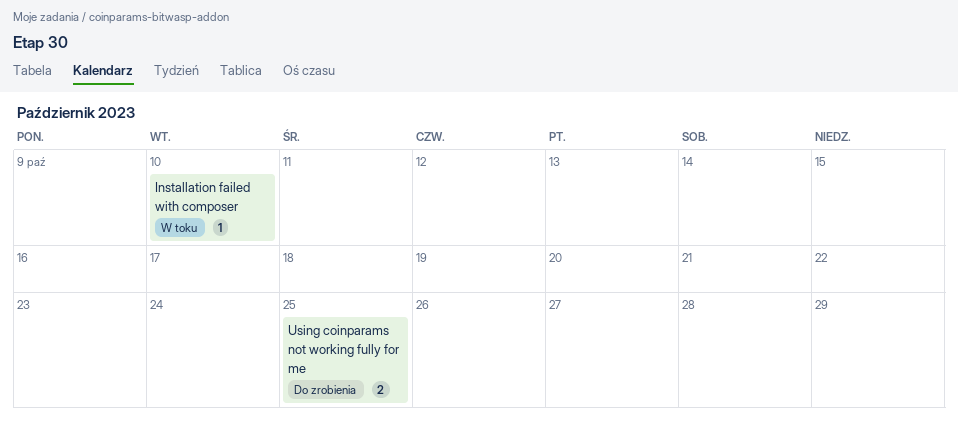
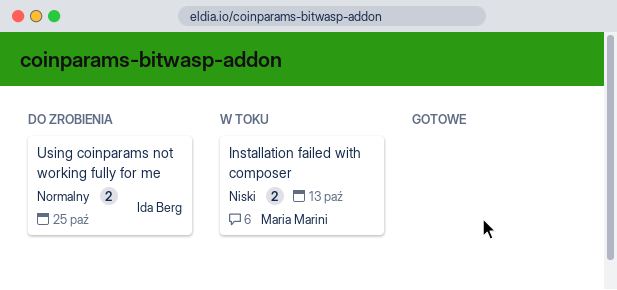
Installation failed with composer, estimate: 1 -> 2
Installation failed with composer, due: Oct 10 -> Oct 13

